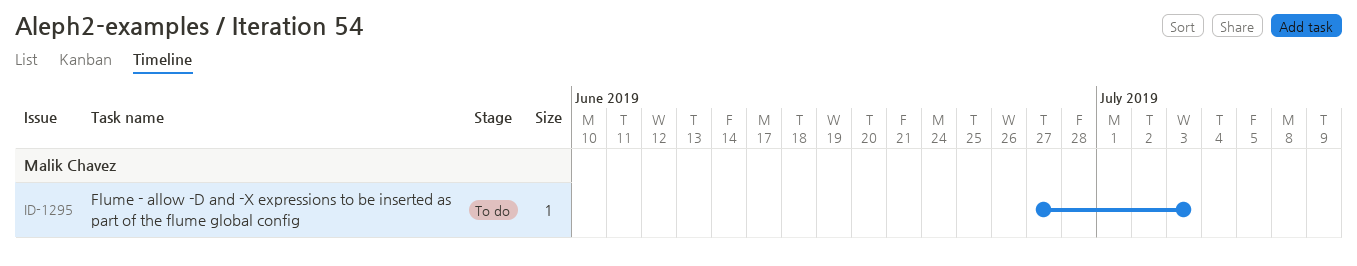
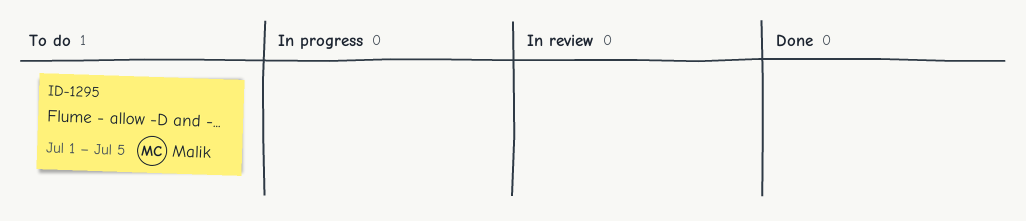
ID-1295, start: Jun 27 -> Jul 1
ID-1295, due: Jul 3 -> Jul 5

